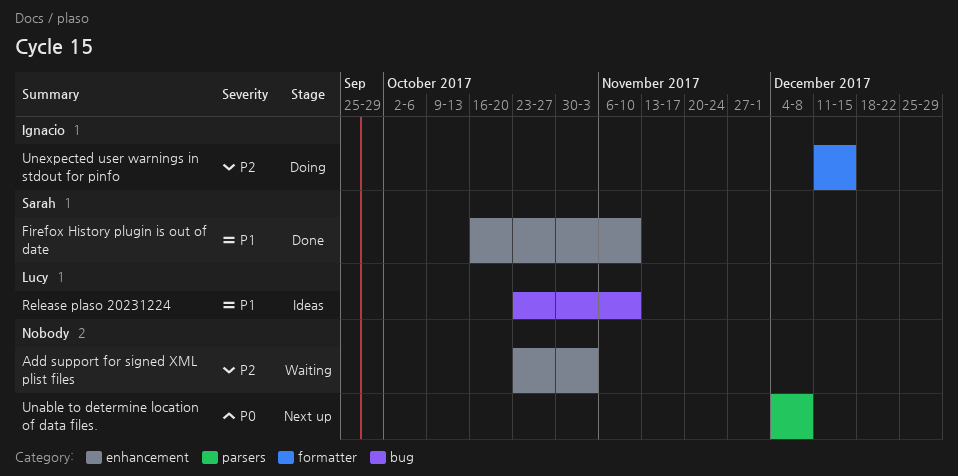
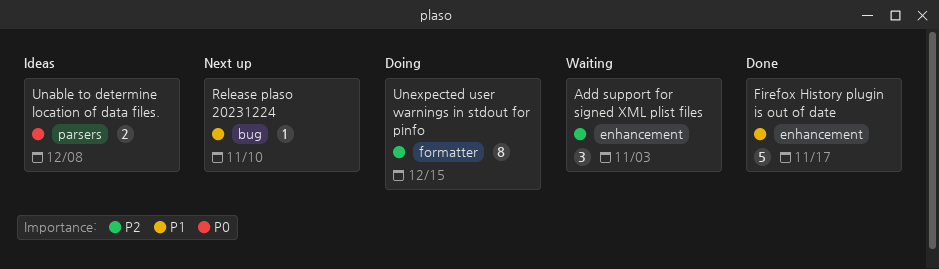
Firefox History plugin is out of date, due: Nov 10 -> Nov 17
Release plaso 20231224, status: Ideas -> Next up
Unable to determine location of data files., status: Next up -> Ideas

